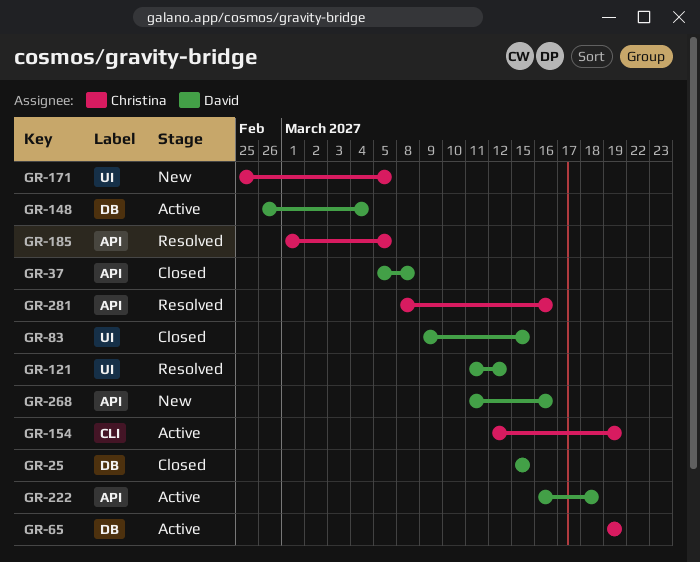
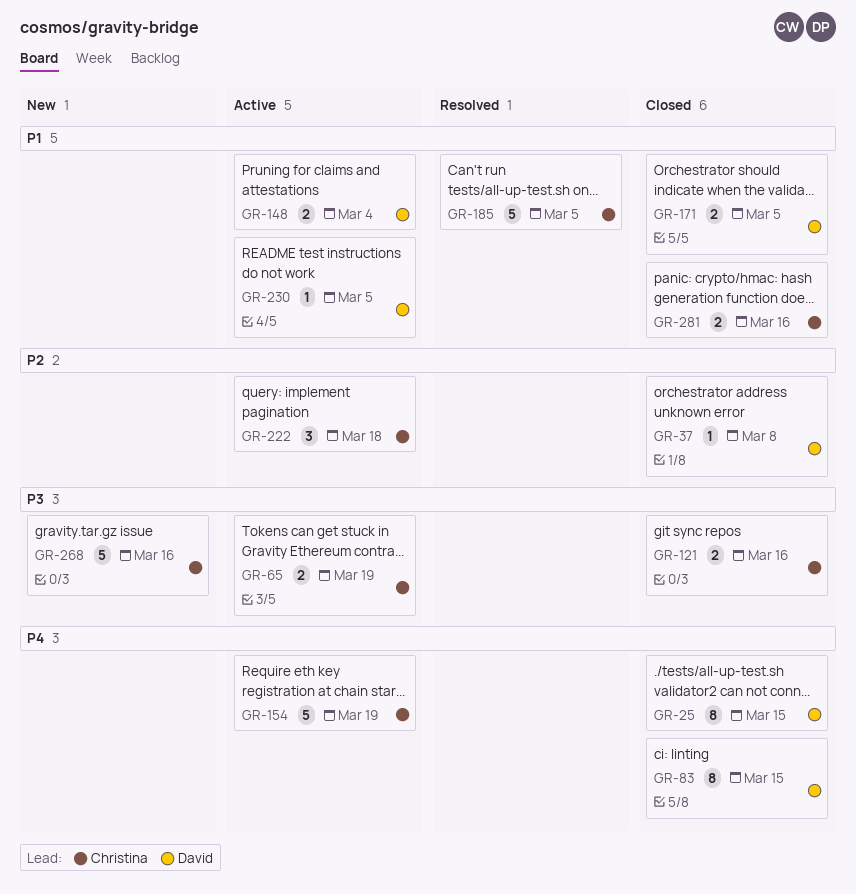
GR-121, status: Resolved -> Closed
GR-121, owner: David -> Christina
GR-121, due: Mar 12 -> Mar 16
GR-171, status: New -> Closed
GR-171, owner: Christina -> David
GR-222, owner: David -> Christina
GR-230: none -> present
GR-268, owner: David -> Christina
GR-281, status: Resolved -> Closed

